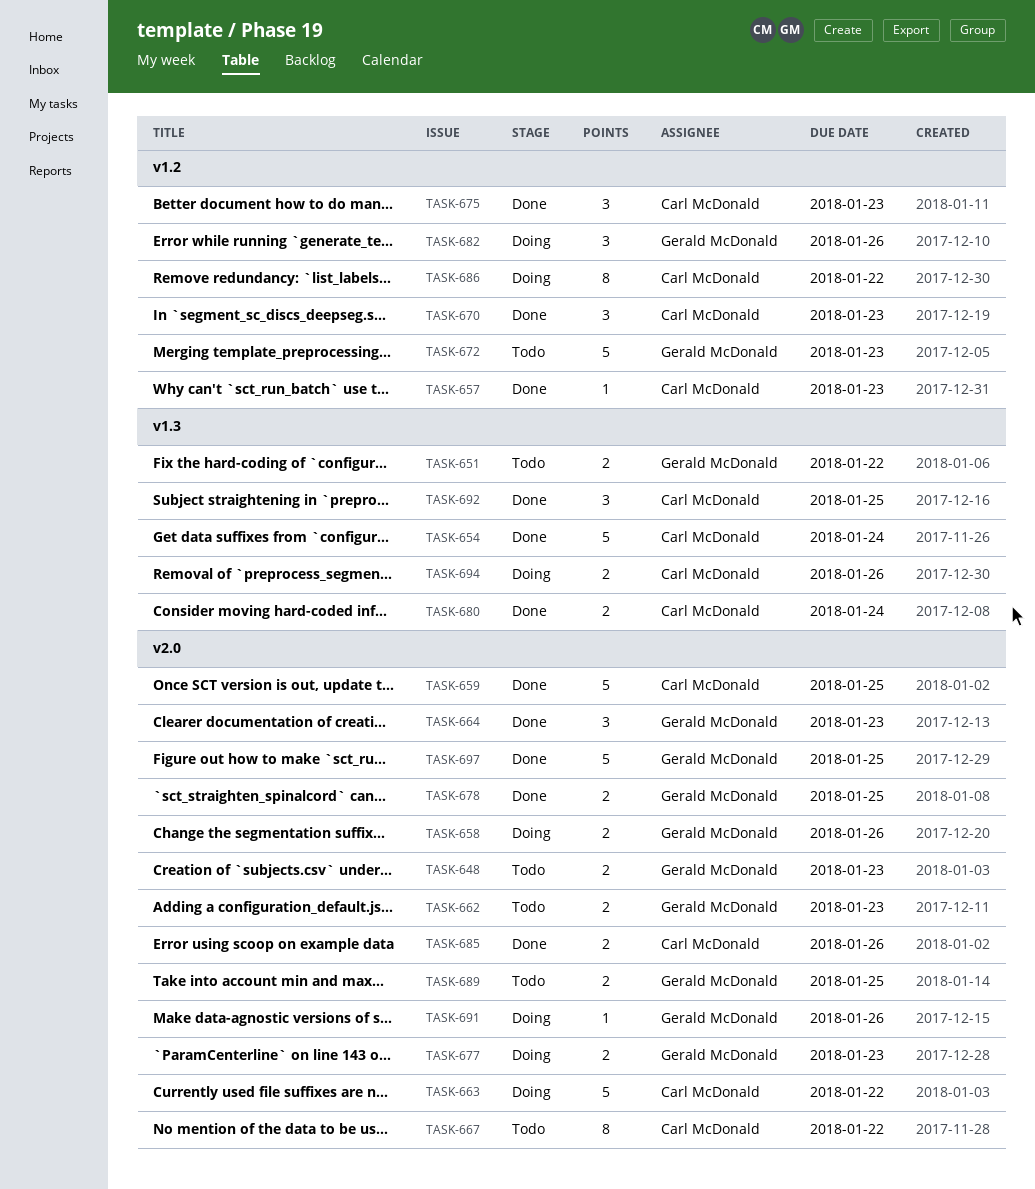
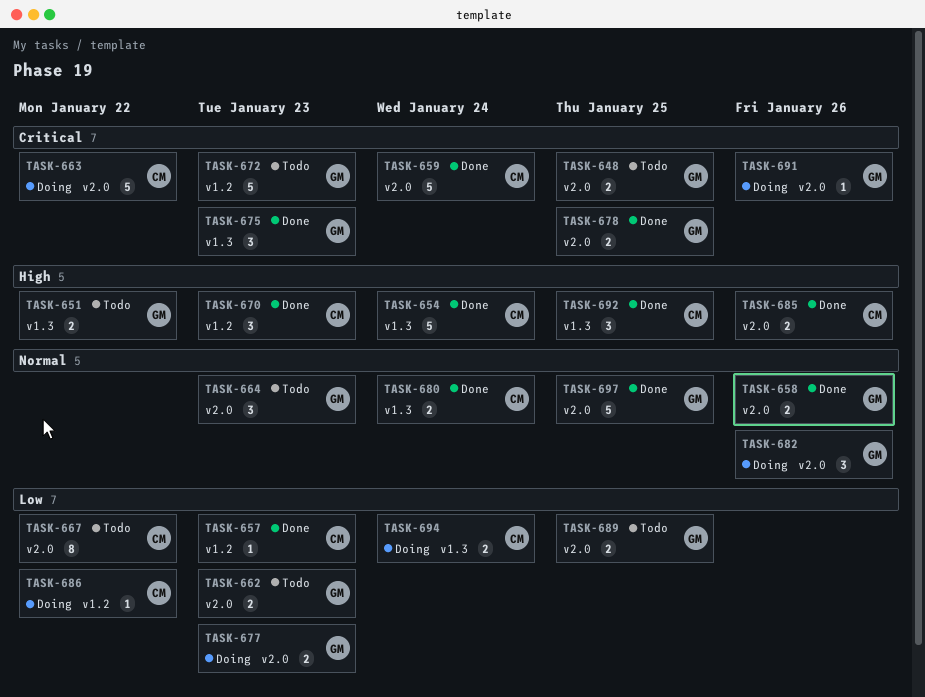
TASK-648, due: Jan 23 -> Jan 25
TASK-658, status: Doing -> Done
TASK-659, due: Jan 25 -> Jan 24
TASK-664, status: Done -> Todo
TASK-675, owner: Carl McDonald -> Gerald McDonald
TASK-675, label: v1.2 -> v1.3
TASK-682, label: v1.2 -> v2.0
TASK-686, estimate: 8 -> 1
TASK-694, due: Jan 26 -> Jan 24

